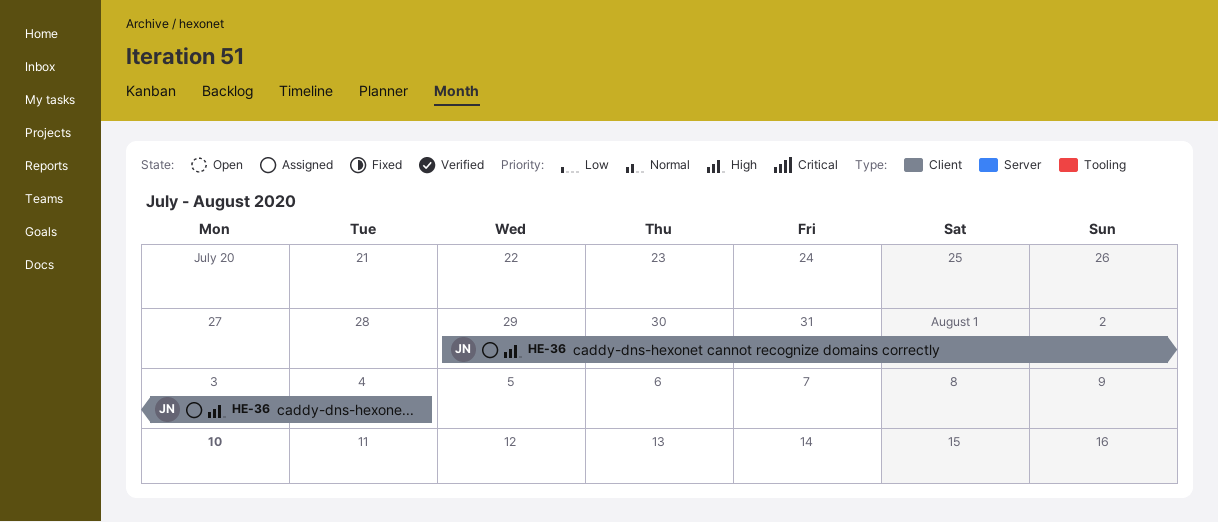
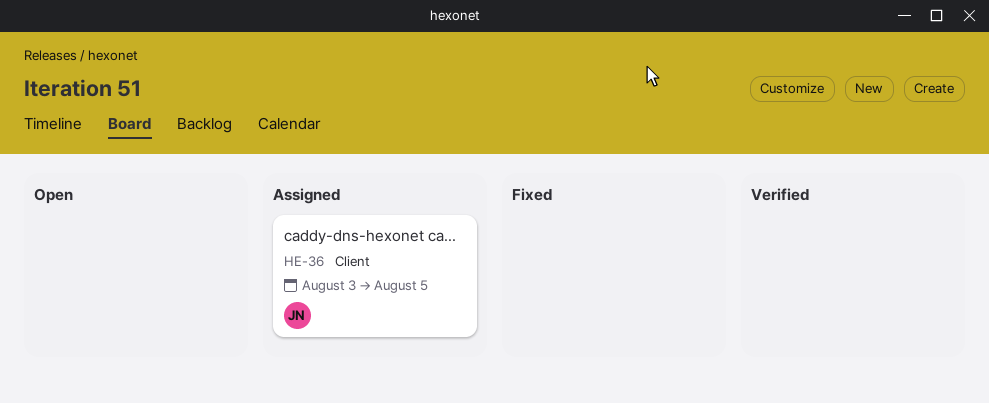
HE-36, start: Jul 29 -> Aug 3
HE-36, due: Aug 4 -> Aug 5

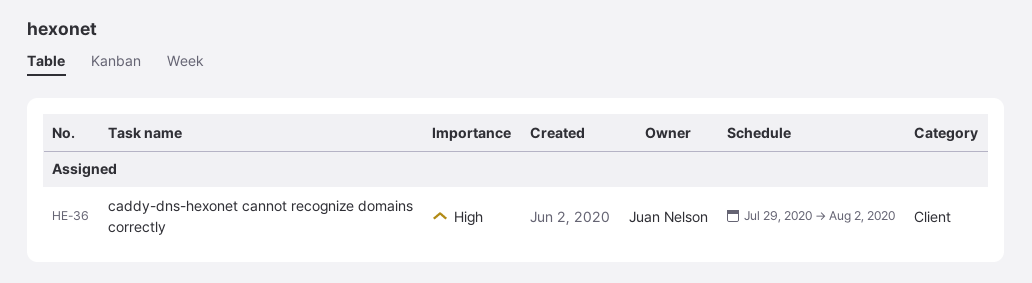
HE-36, start: Aug 3 -> Jul 29
HE-36, due: Aug 5 -> Aug 2

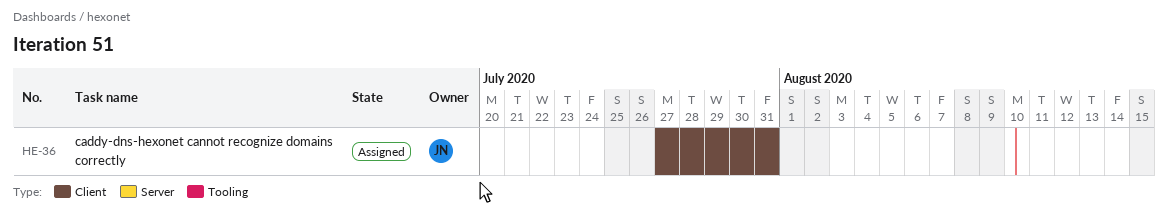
HE-36, start: Jul 29 -> Jul 27
HE-36, due: Aug 2 -> Jul 31

